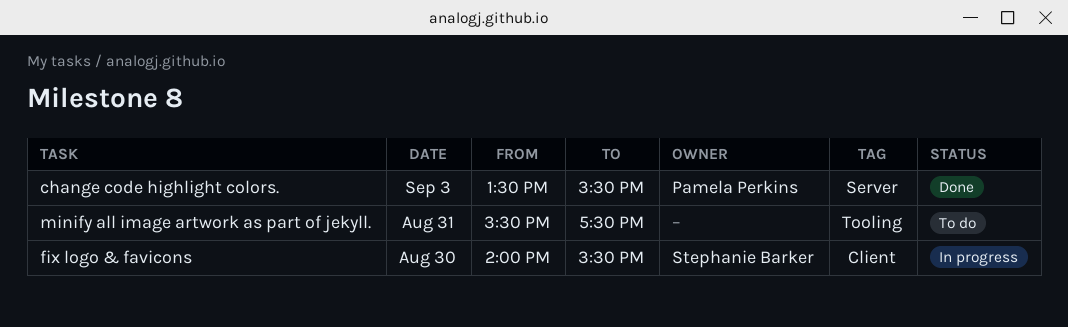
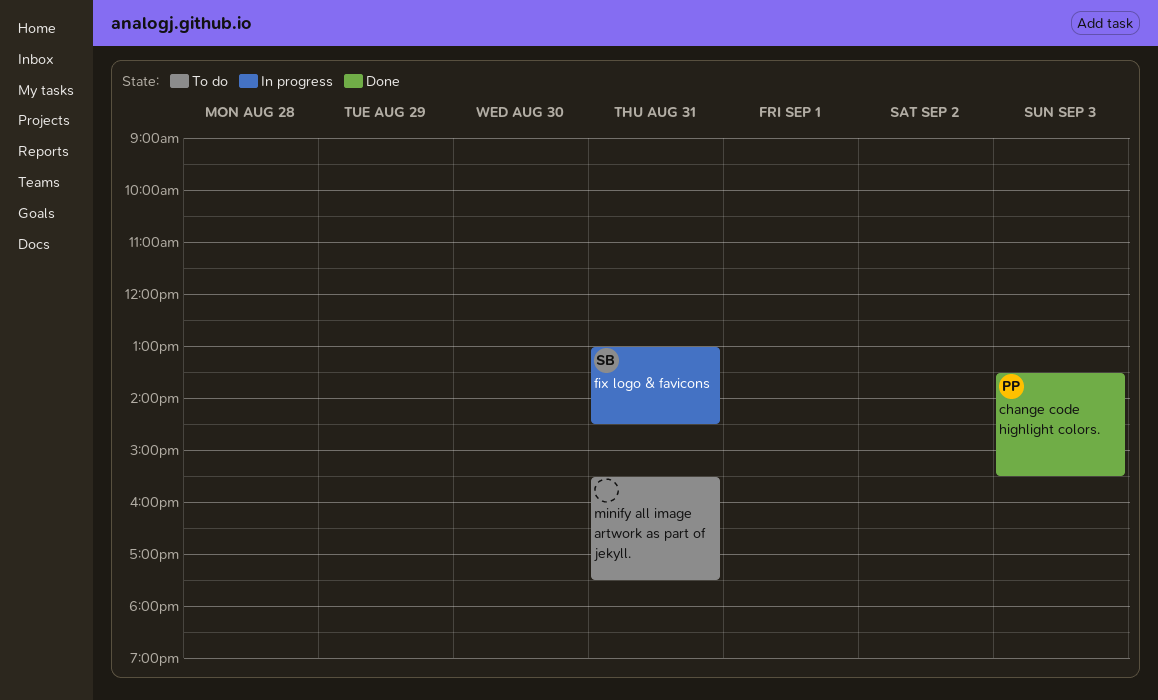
fix logo & favicons, day: Aug 30 -> Aug 31
fix logo & favicons, begins: 14:00 -> 13:00
fix logo & favicons, ends: 15:30 -> 14:30

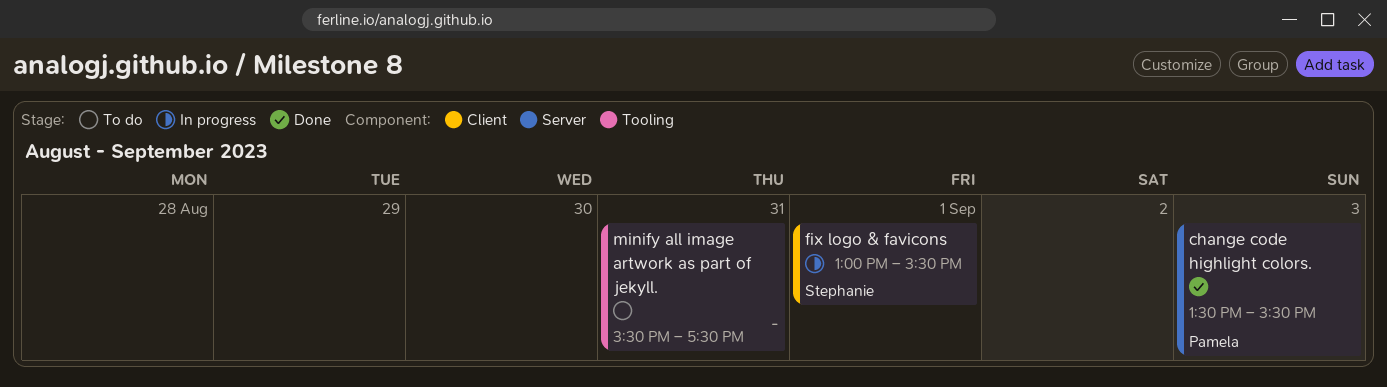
fix logo & favicons, day: Aug 31 -> Sep 1
fix logo & favicons, ends: 14:30 -> 15:30

